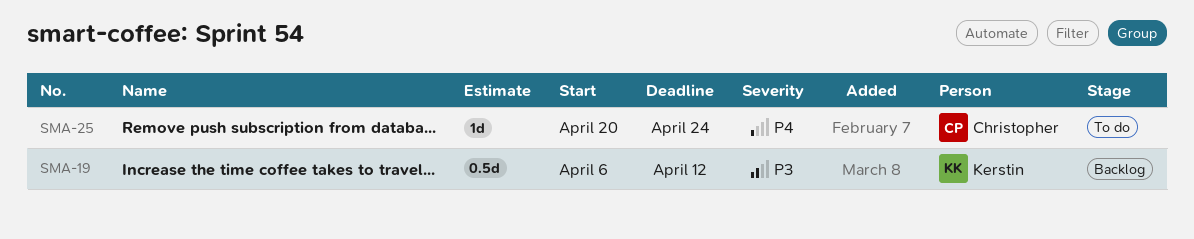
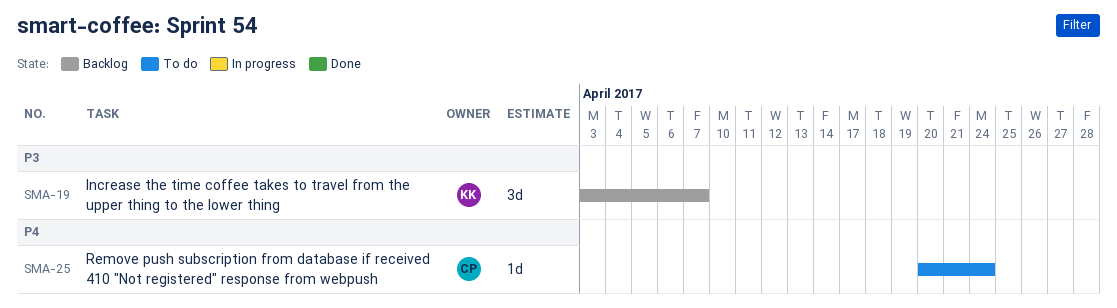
SMA-19, estimate: 0.5d -> 3d
SMA-19, start: Apr 6 -> Apr 3
SMA-19, due: Apr 12 -> Apr 7

